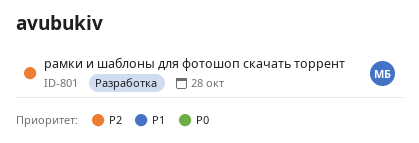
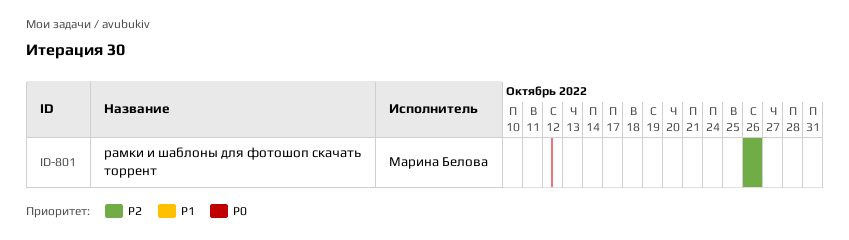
ID-801, due: Oct 28 -> Oct 26

